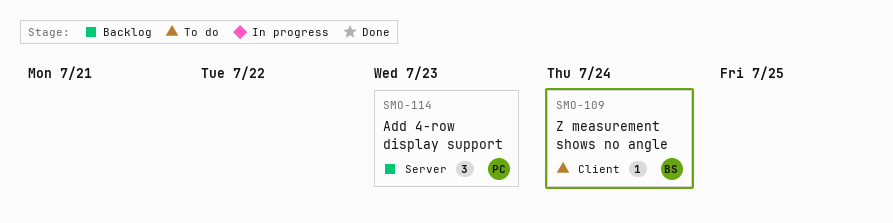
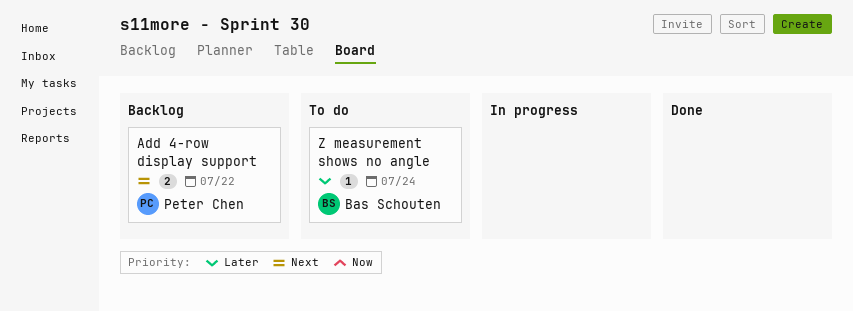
Add 4-row display support, estimate: 3 -> 2
Add 4-row display support, due: Jul 23 -> Jul 22

